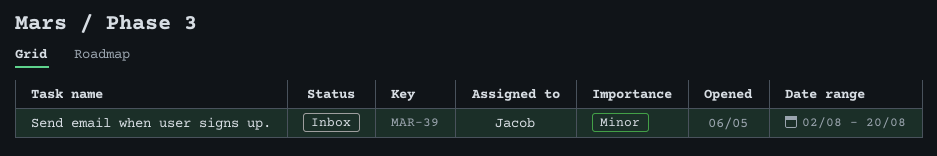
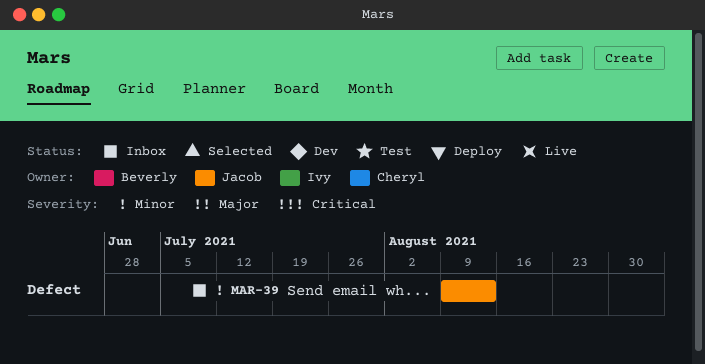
MAR-39, start: Aug 2 -> Aug 9
MAR-39, due: Aug 20 -> Aug 13

